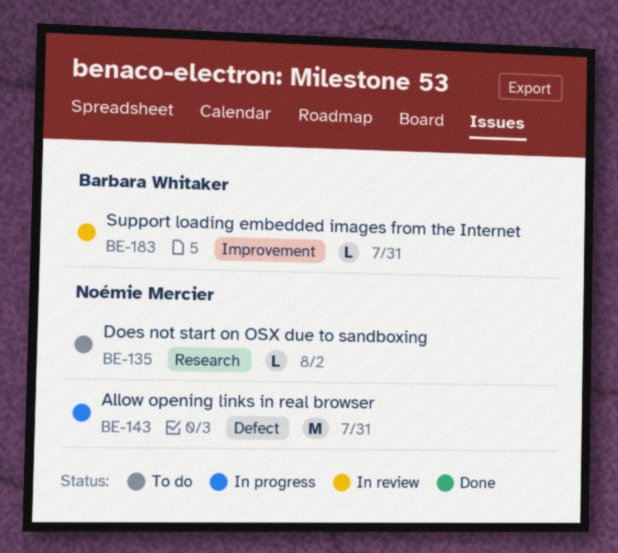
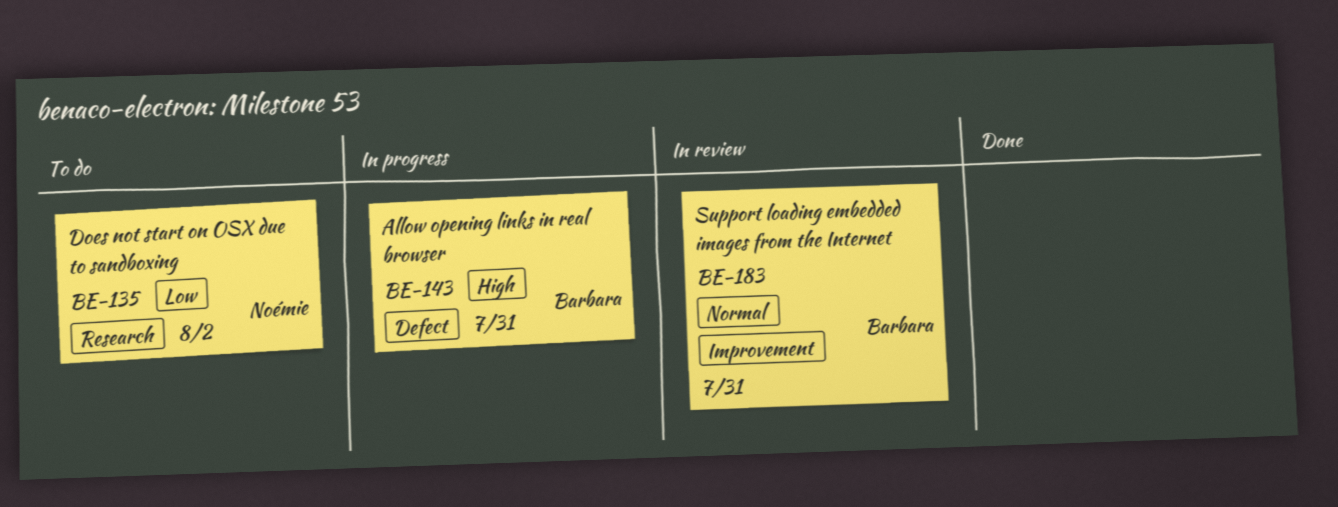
BE-143, owner: Noémie Mercier -> Barbara Whitaker

